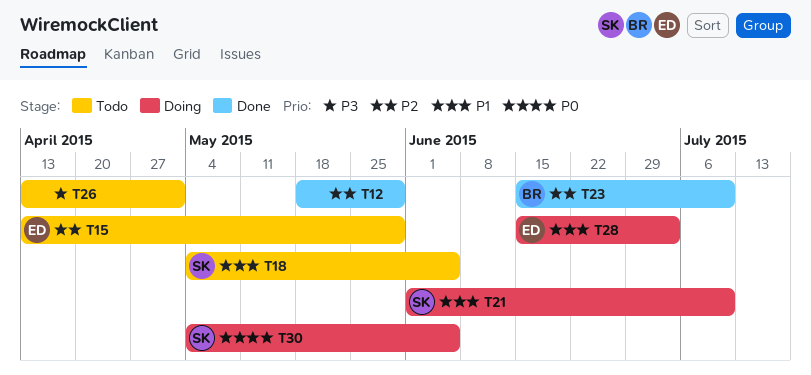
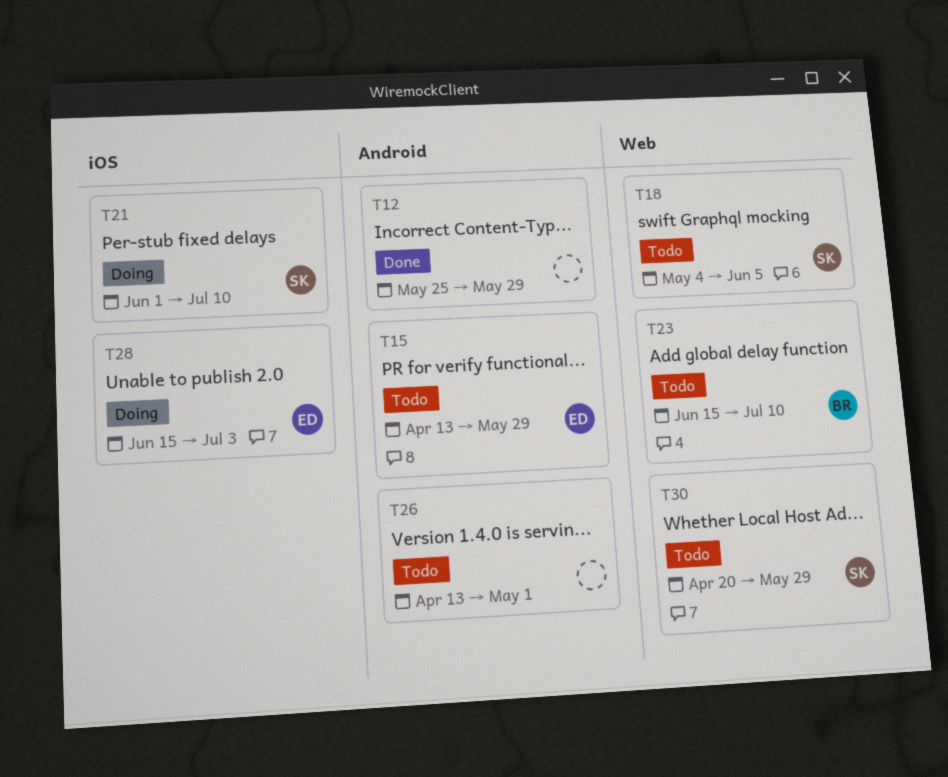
T12, start: May 18 -> May 25
T23, status: Done -> Todo
T30, status: Doing -> Todo
T30, start: May 4 -> Apr 20
T30, due: Jun 5 -> May 29

